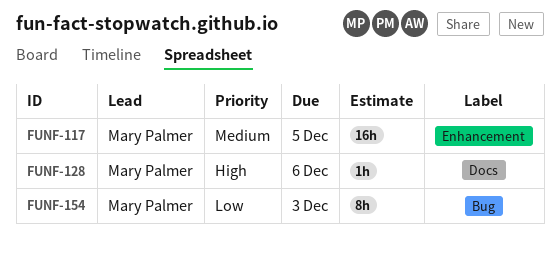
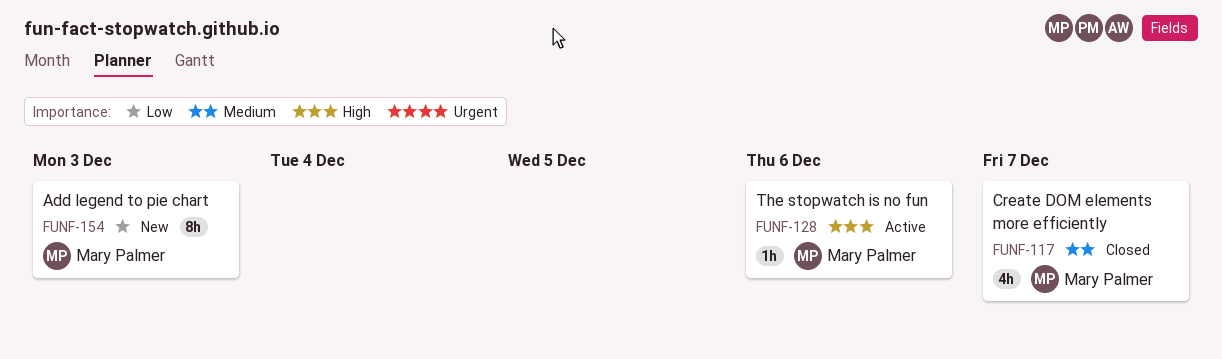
FUNF-117, estimate: 16h -> 4h
FUNF-117, due: Dec 5 -> Dec 7

